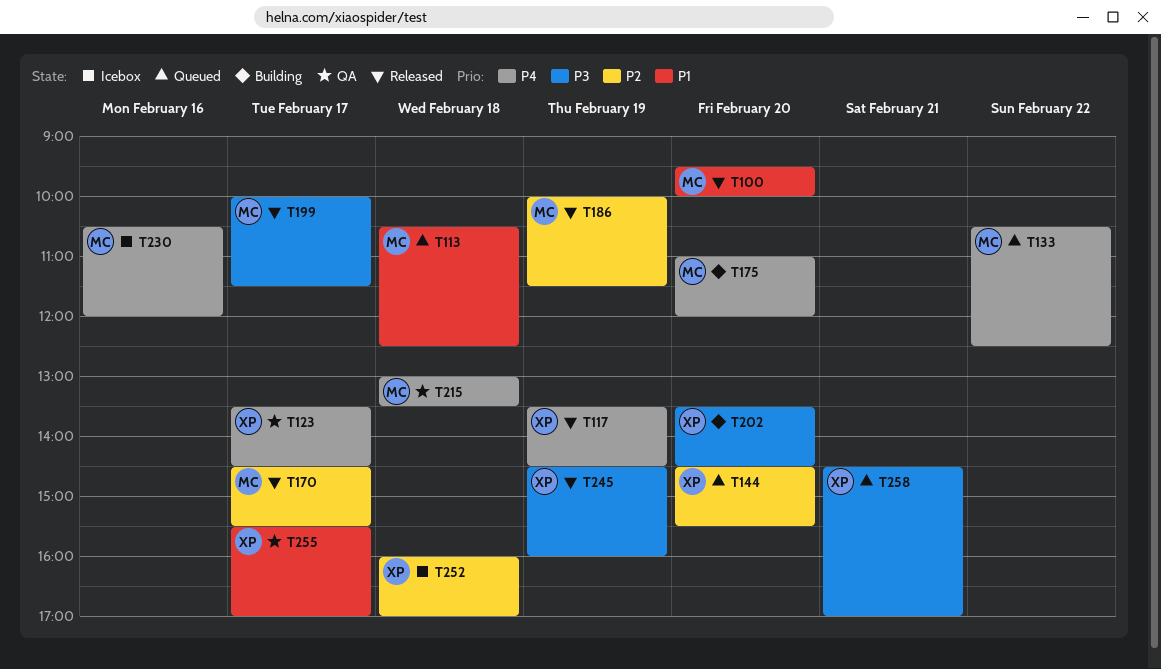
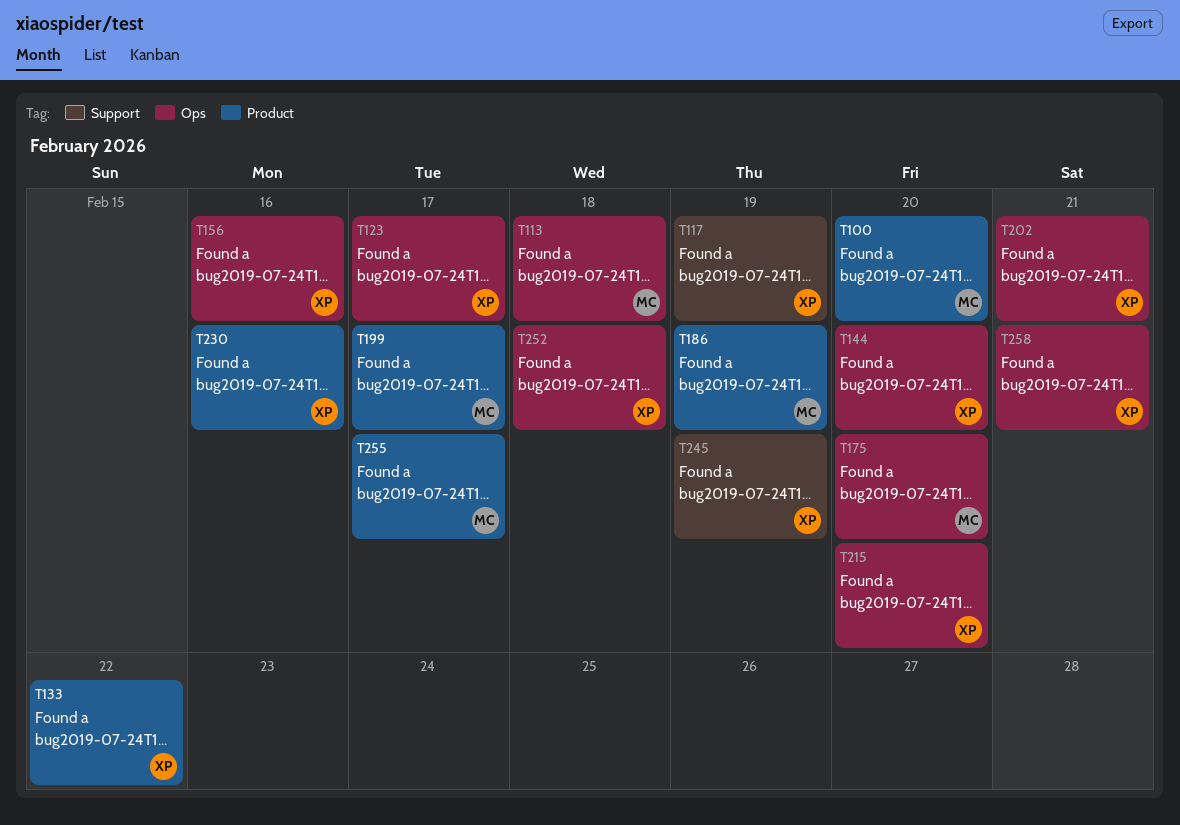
T133, owner: MC -> XP
T156: none -> present
T170: present -> none
T202, day: Feb 20 -> Feb 21
T215, owner: MC -> XP
T215, day: Feb 18 -> Feb 20
T230, owner: MC -> XP
T255, owner: XP -> MC

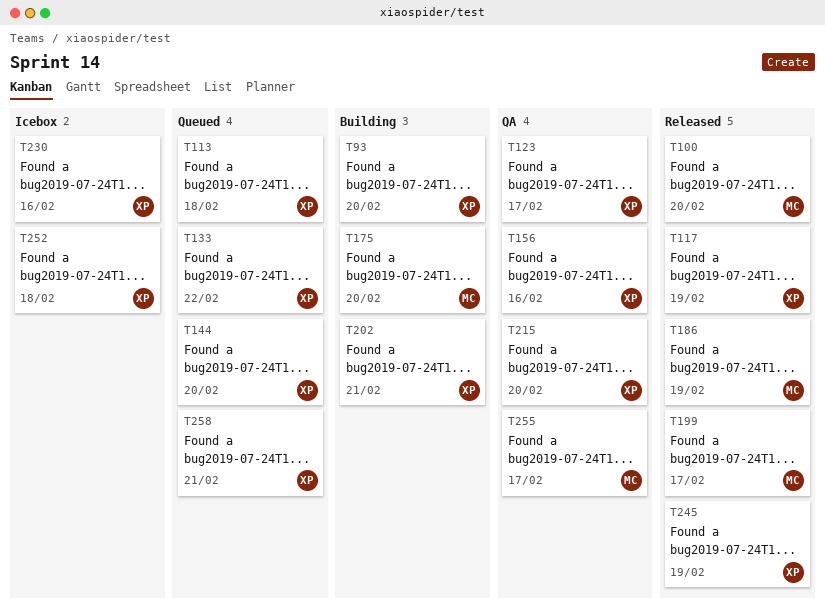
T93: none -> present
T113, owner: MC -> XP

